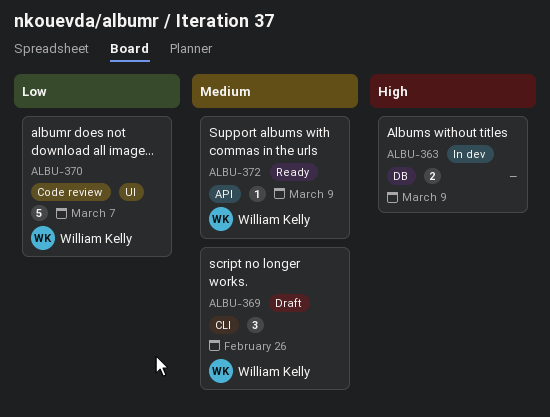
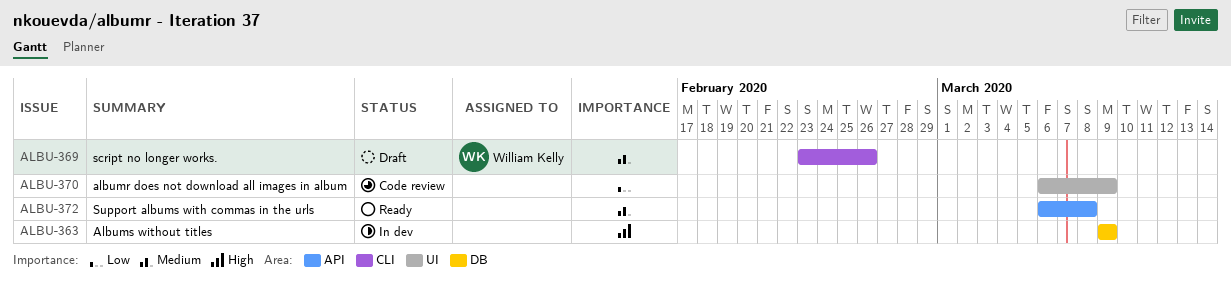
ALBU-370, owner: William Kelly -> none
ALBU-370, due: Mar 7 -> Mar 9
ALBU-372, owner: William Kelly -> none
ALBU-372, due: Mar 9 -> Mar 8

